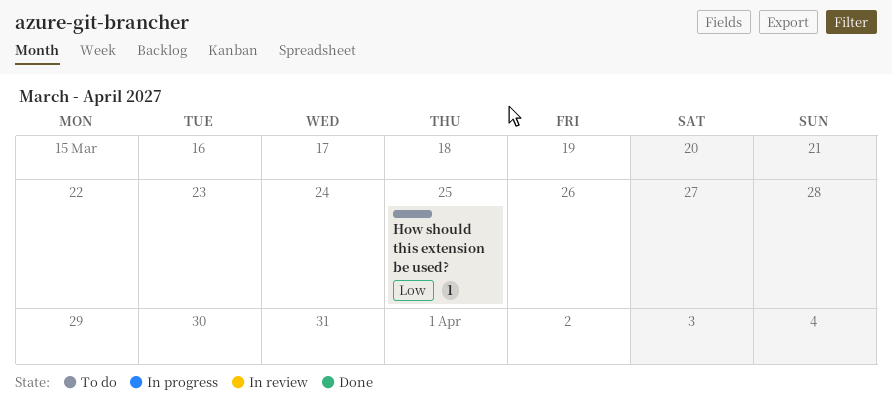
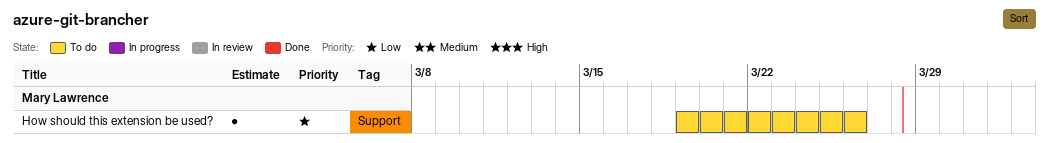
How should this extension be used?, due: Mar 25 -> Mar 26

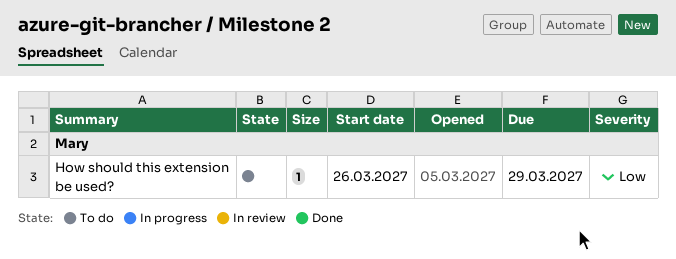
How should this extension be used?, start: Mar 19 -> Mar 26
How should this extension be used?, due: Mar 26 -> Mar 29

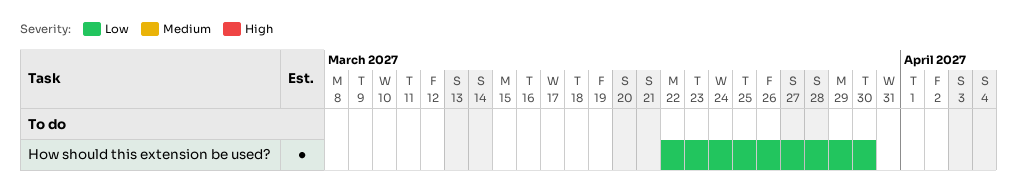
How should this extension be used?, start: Mar 26 -> Mar 22
How should this extension be used?, due: Mar 29 -> Mar 30

